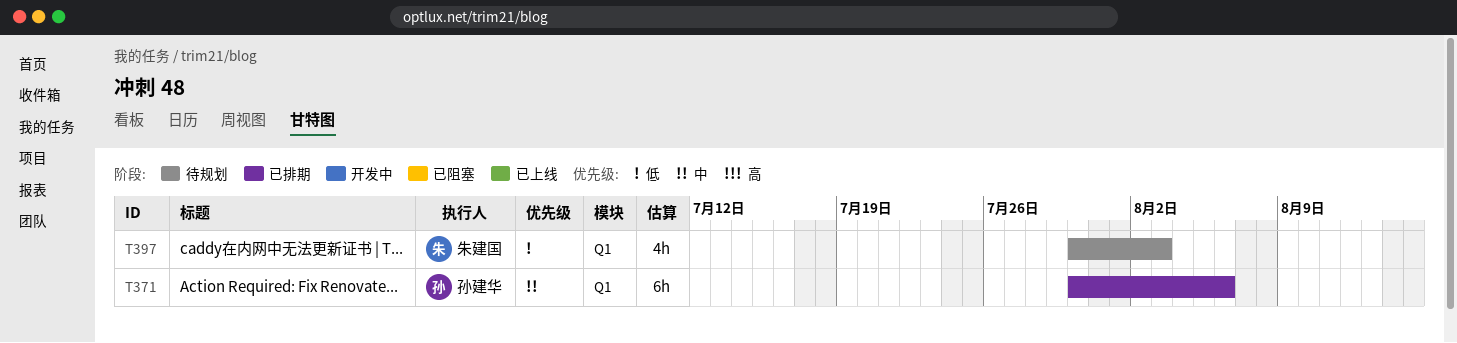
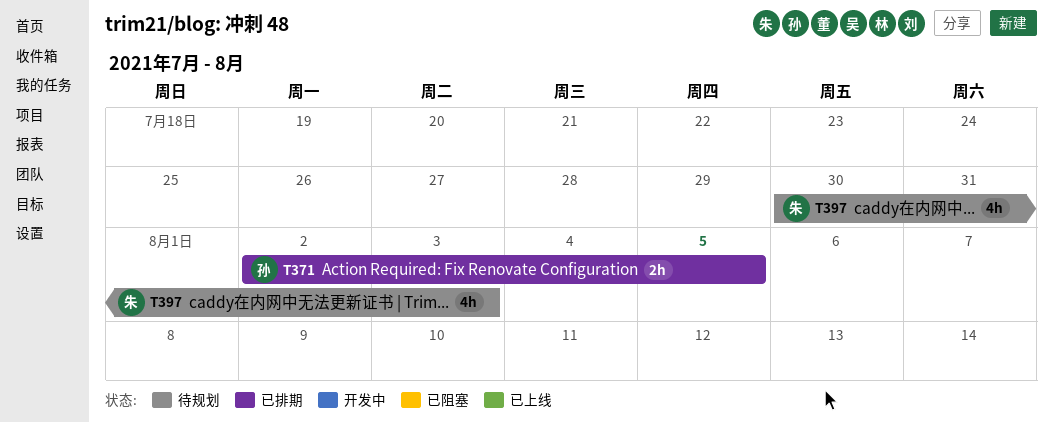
T371, estimate: 6h -> 2h
T371, start: Jul 30 -> Aug 2
T371, due: Aug 6 -> Aug 5

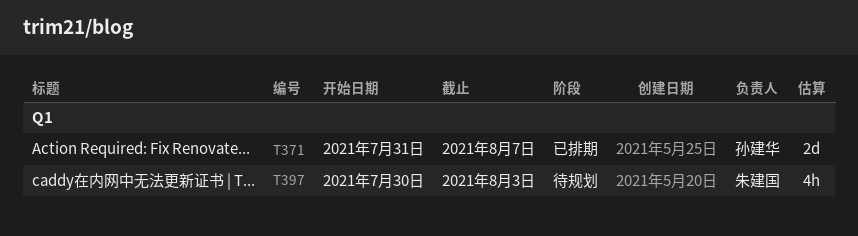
T371, estimate: 2h -> 2d
T371, start: Aug 2 -> Jul 31
T371, due: Aug 5 -> Aug 7

